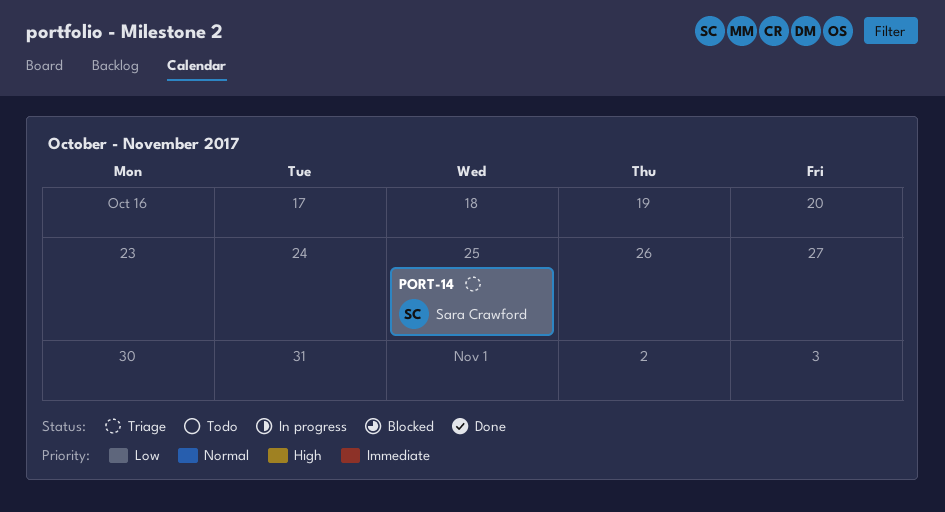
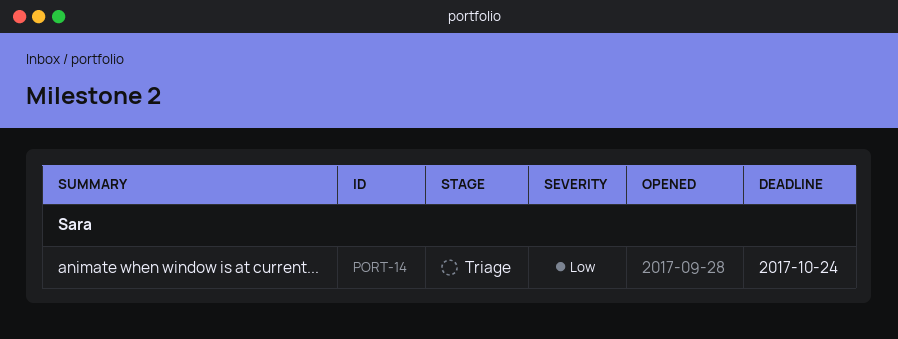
PORT-14, due: Oct 25 -> Oct 24

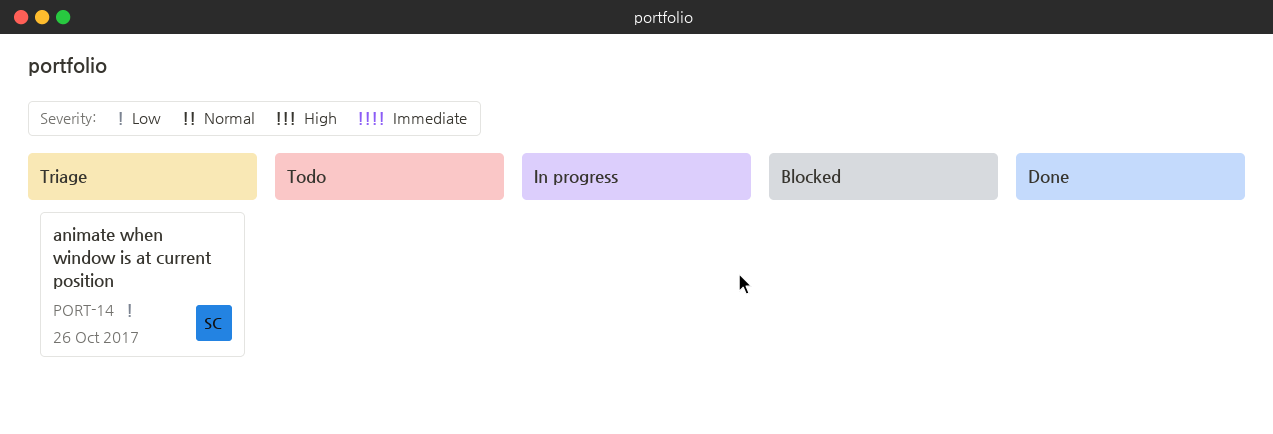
PORT-14, due: Oct 24 -> Oct 26

